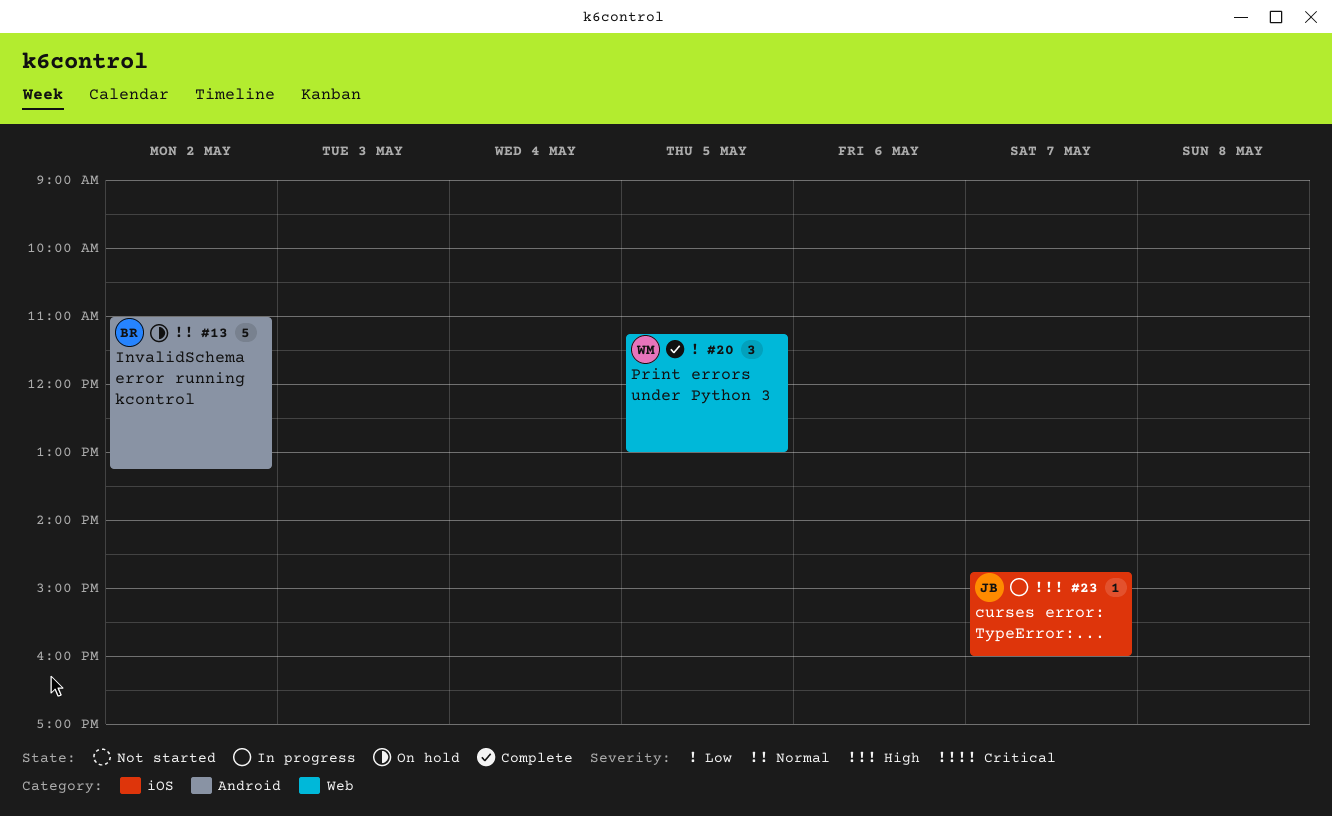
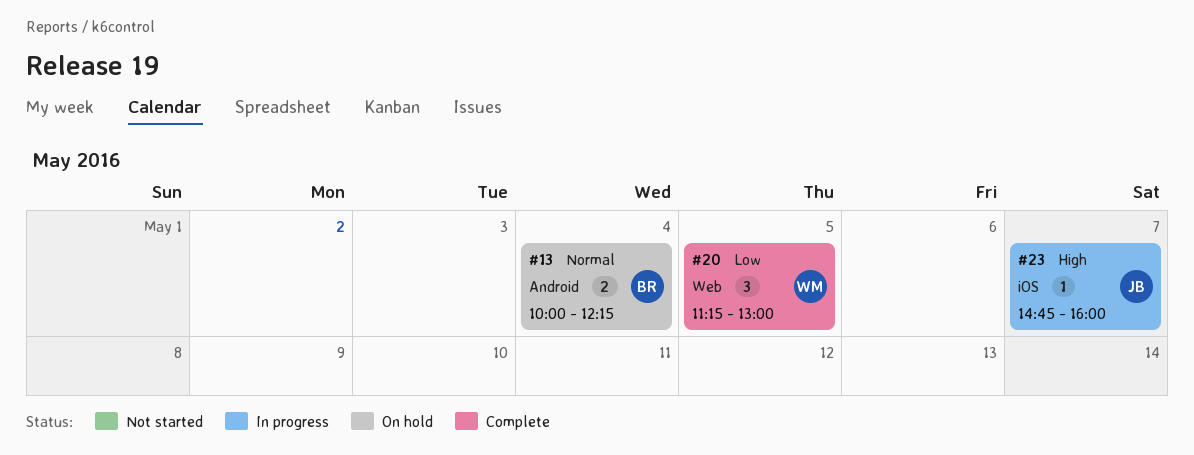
#13, estimate: 5 -> 2
#13, day: May 2 -> May 4
#13, begins: 11:00 -> 10:00
#13, ends: 13:15 -> 12:15

